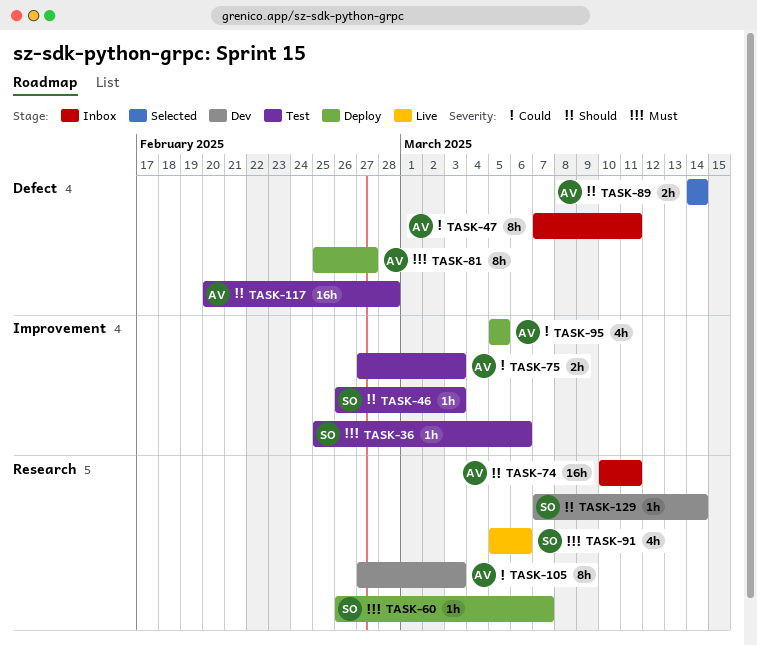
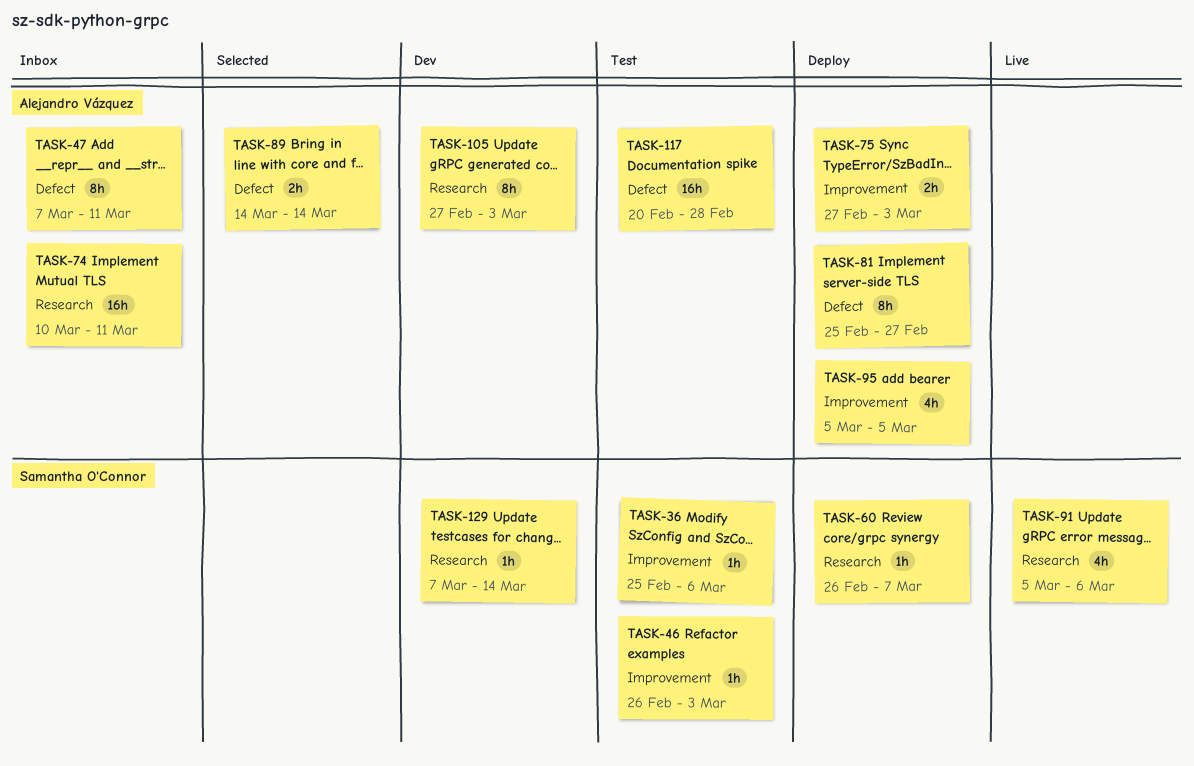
TASK-75, status: Test -> Deploy

